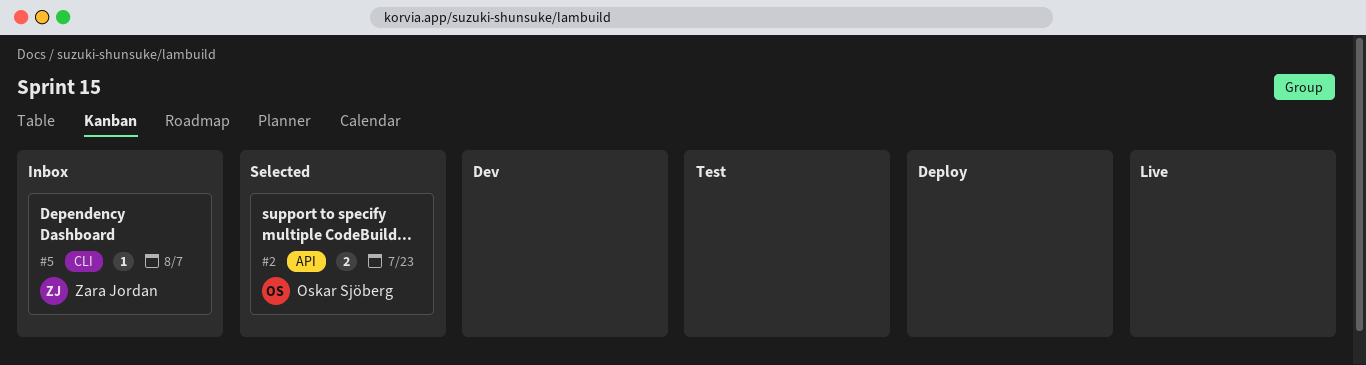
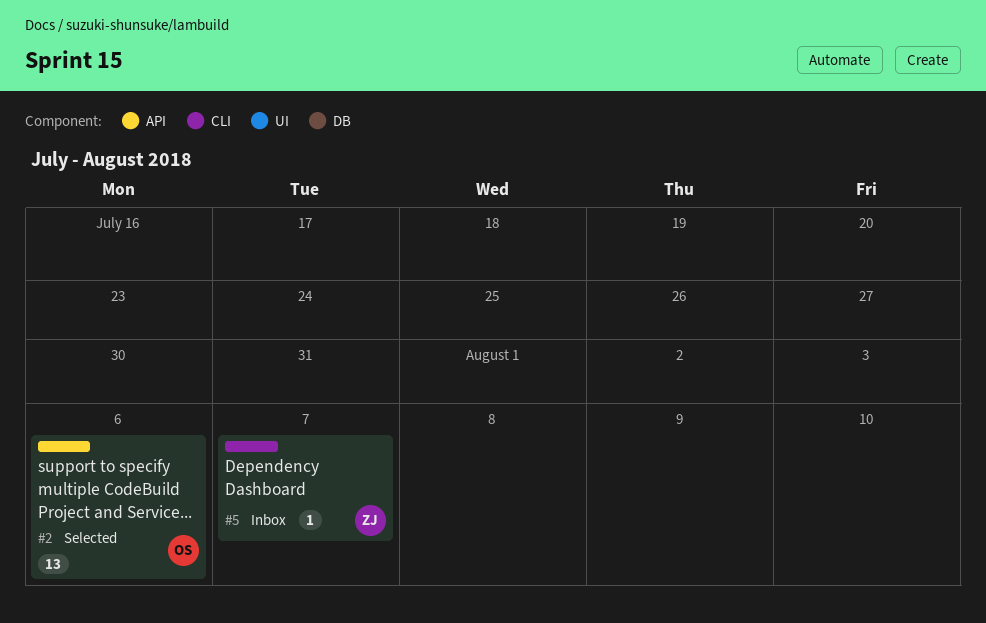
#2, estimate: 2 -> 13
#2, due: Jul 23 -> Aug 6

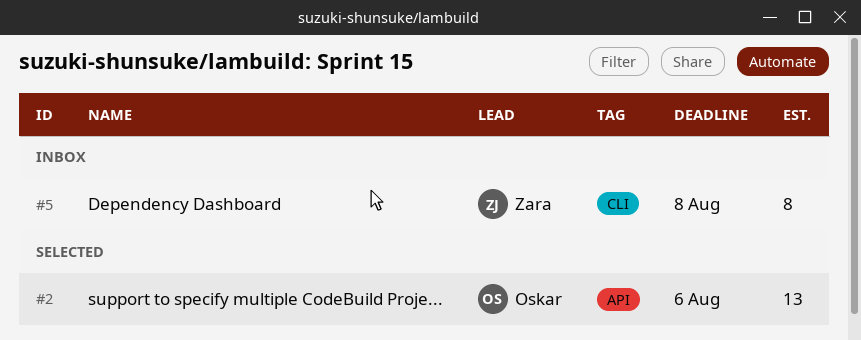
#5, estimate: 1 -> 8
#5, due: Aug 7 -> Aug 8

